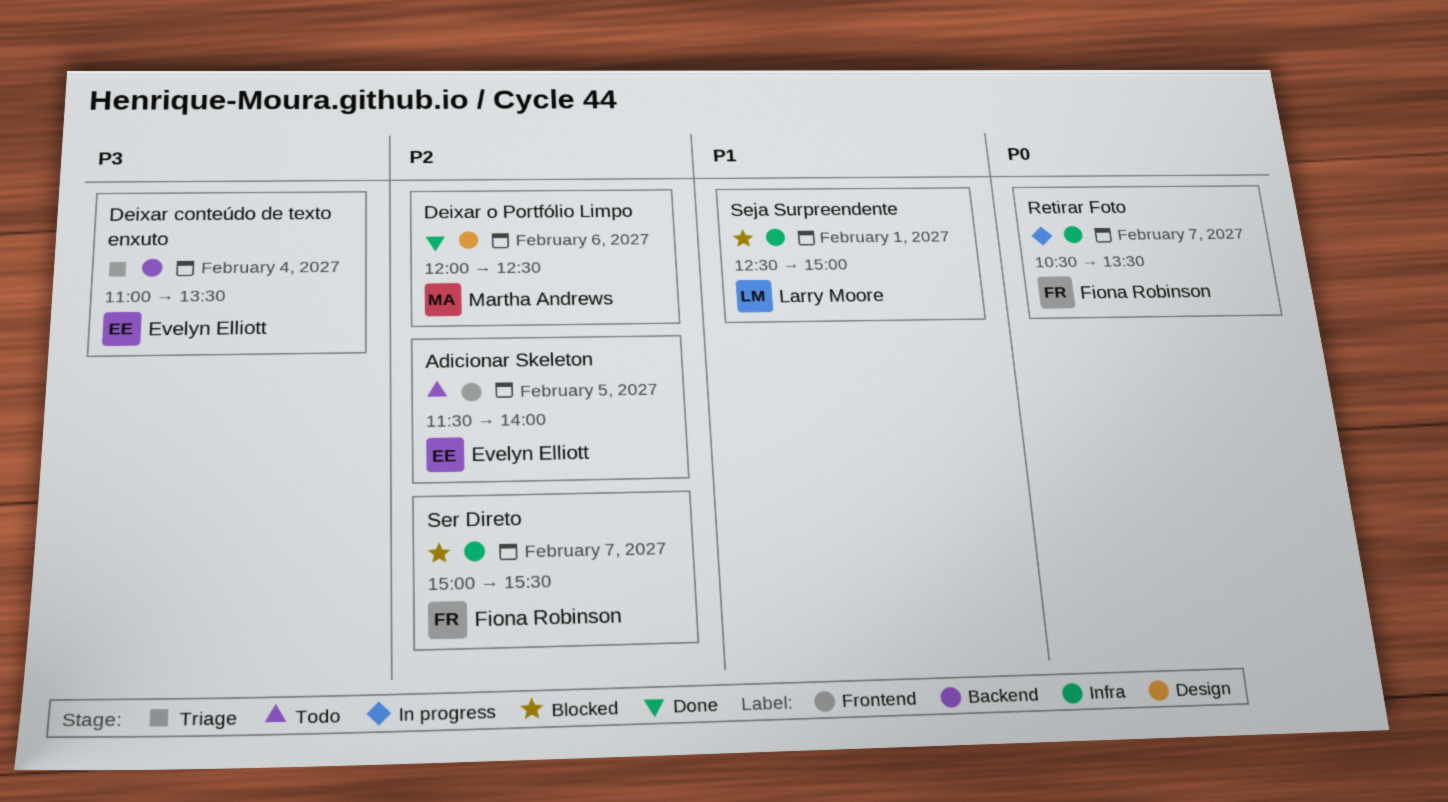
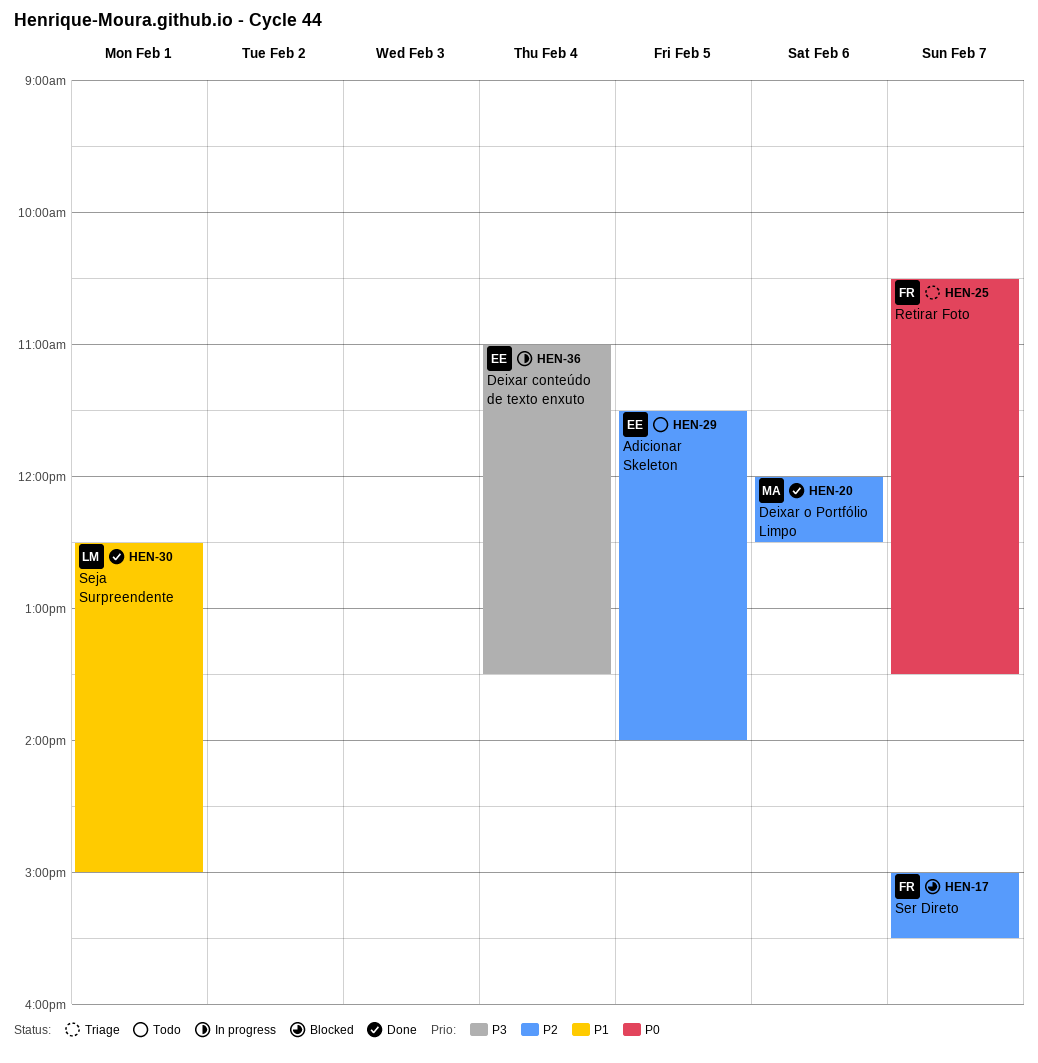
Deixar conteúdo de texto enxuto, status: Triage -> In progress
Retirar Foto, status: In progress -> Triage
Seja Surpreendente, status: Blocked -> Done

